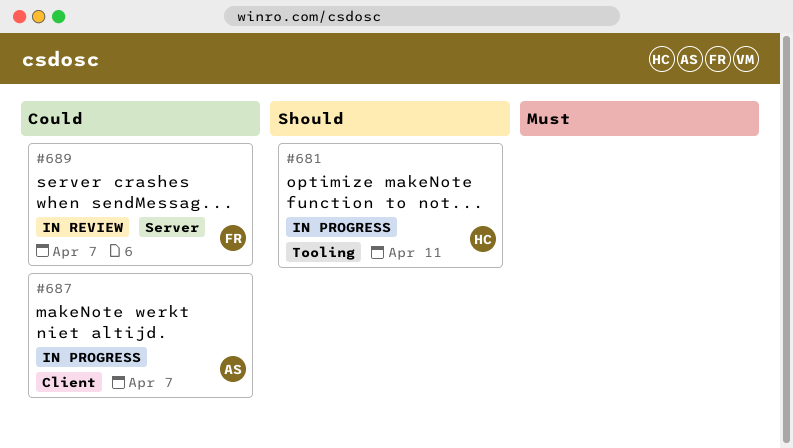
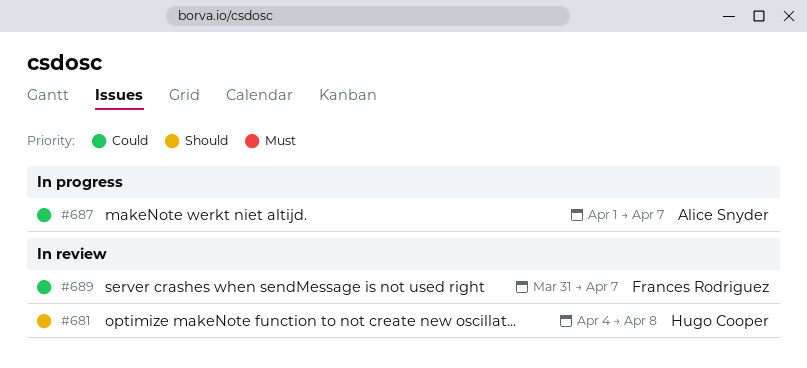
#681, status: In progress -> In review
#681, due: Apr 11 -> Apr 8

